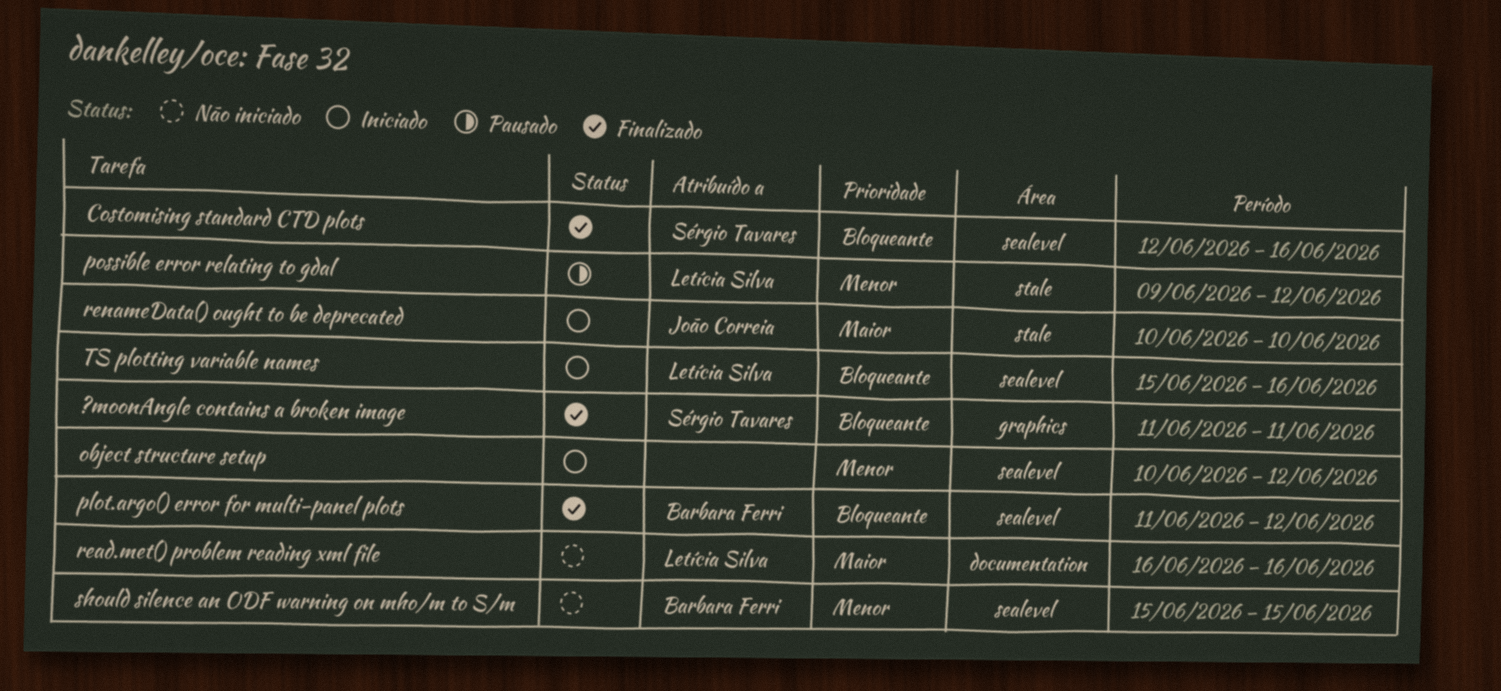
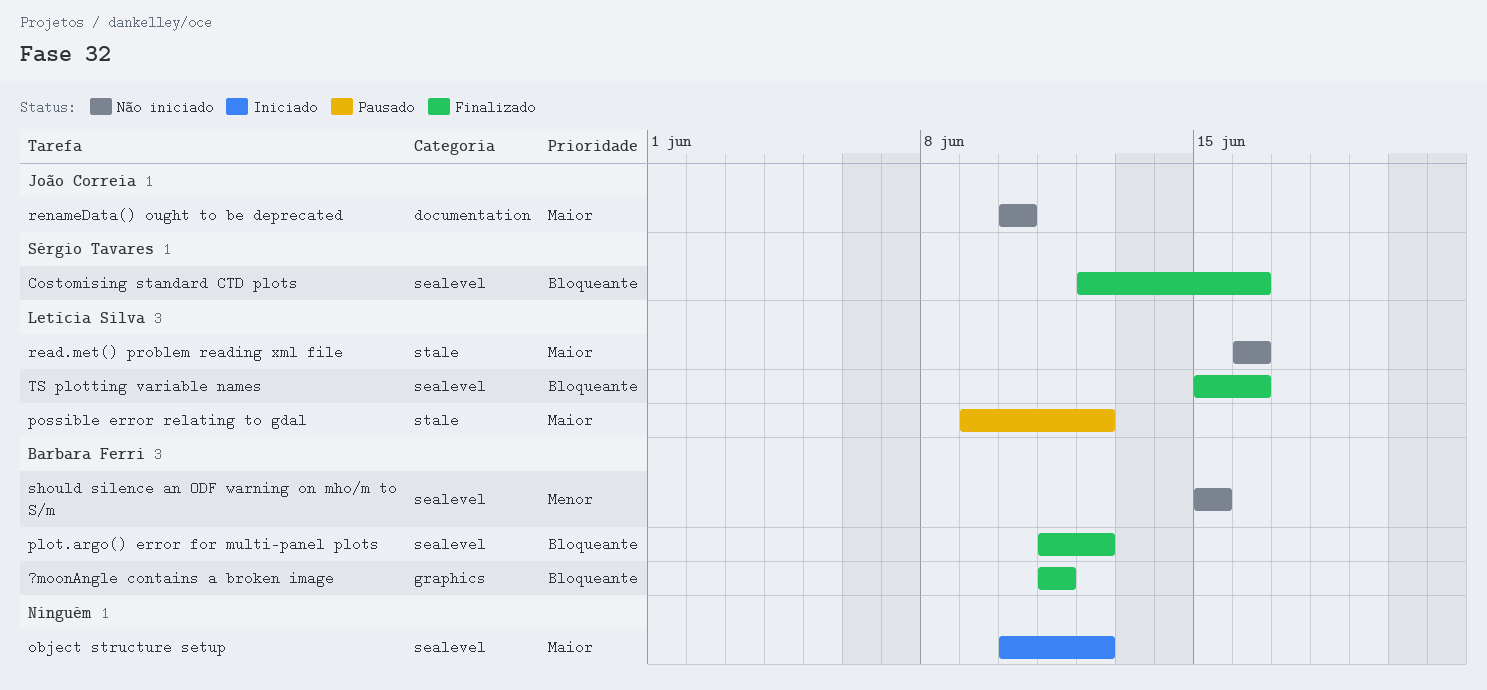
?moonAngle contains a broken image, owner: Sérgio Tavares -> Barbara Ferri
object structure setup, priority: Menor -> Maior
possible error relating to gdal, priority: Menor -> Maior
read.met() problem reading xml file, label: documentation -> stale
renameData() ought to be deprecated, status: Iniciado -> Não iniciado
renameData() ought to be deprecated, label: stale -> documentation
TS plotting variable names, status: Iniciado -> Finalizado

